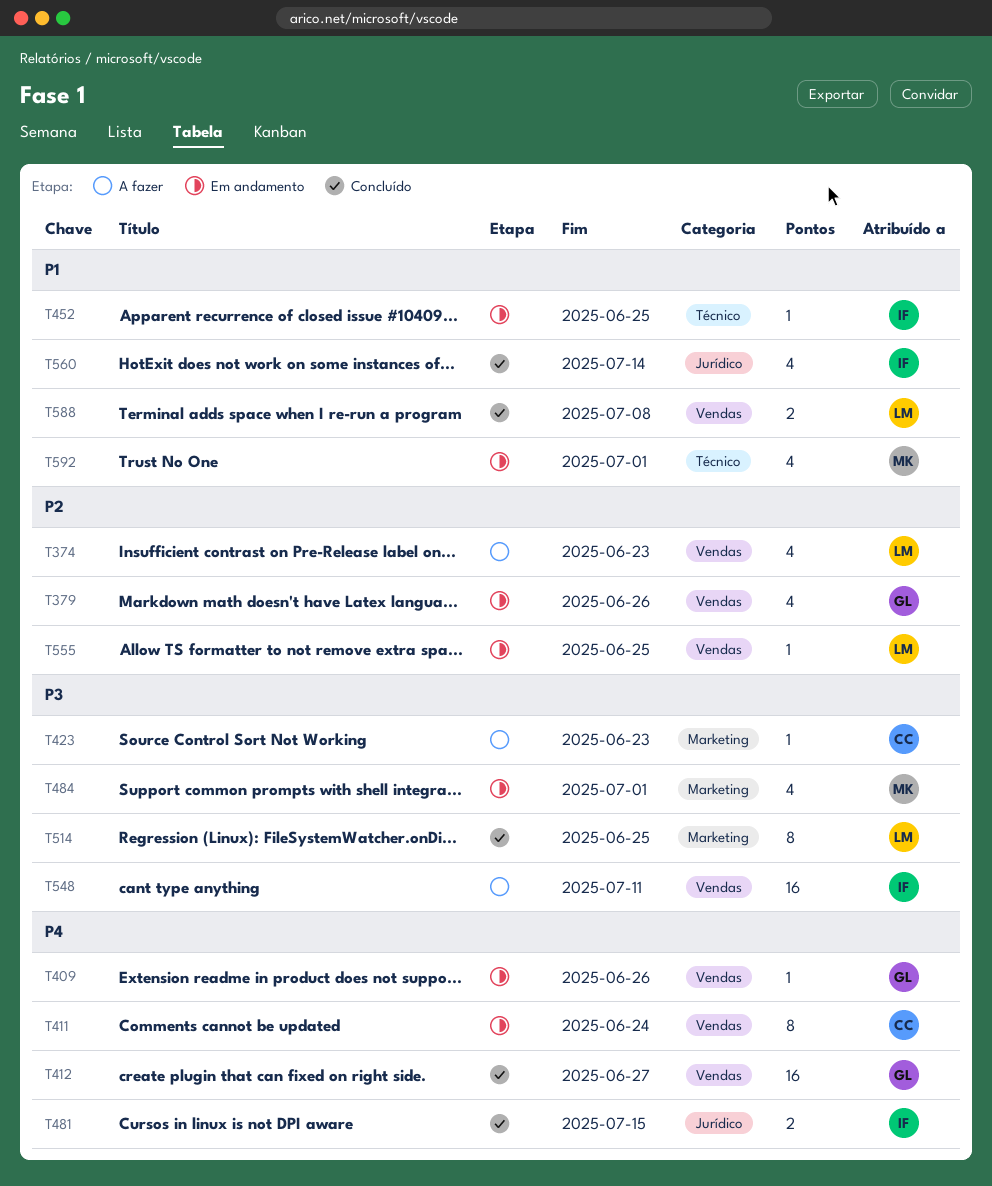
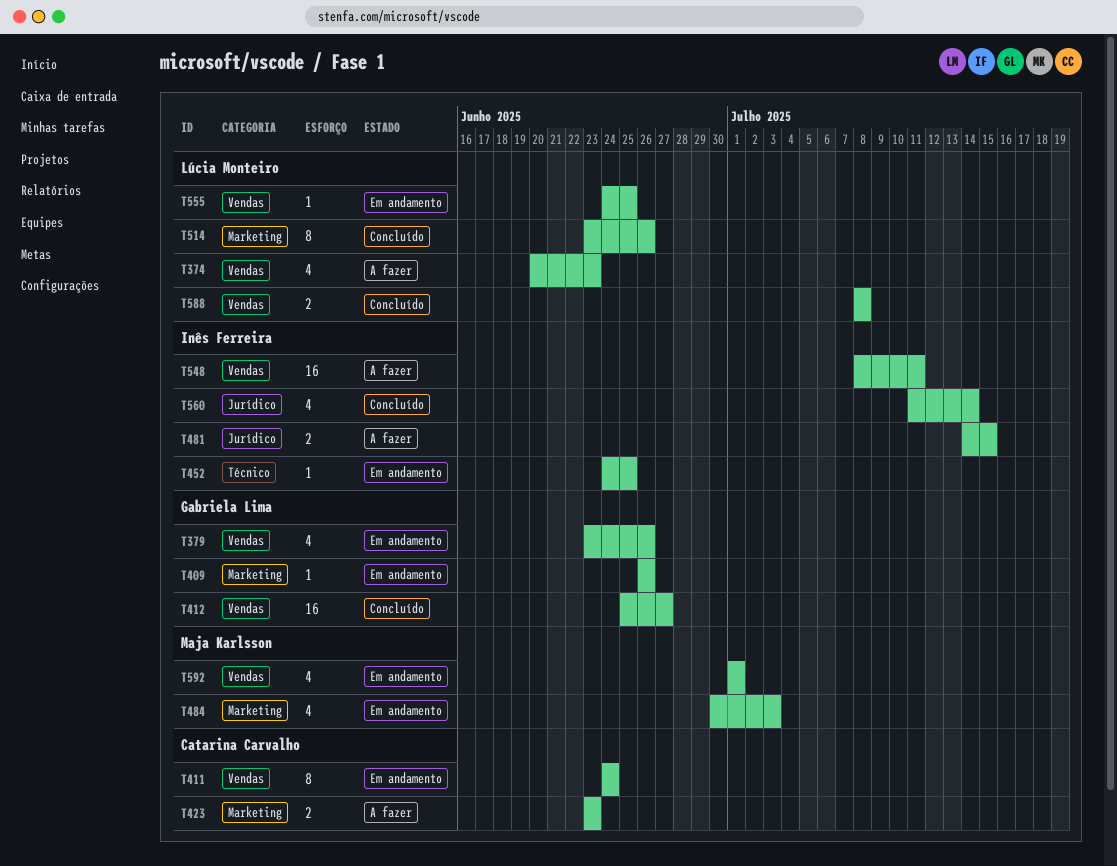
T409, label: Vendas -> Marketing
T423, estimate: 1 -> 2
T481, status: Concluído -> A fazer
T484, due: Jul 1 -> Jul 3
T514, due: Jun 25 -> Jun 26
T592, label: Técnico -> Vendas

